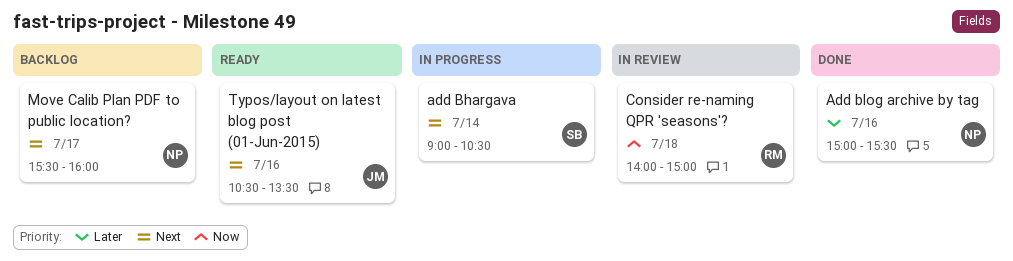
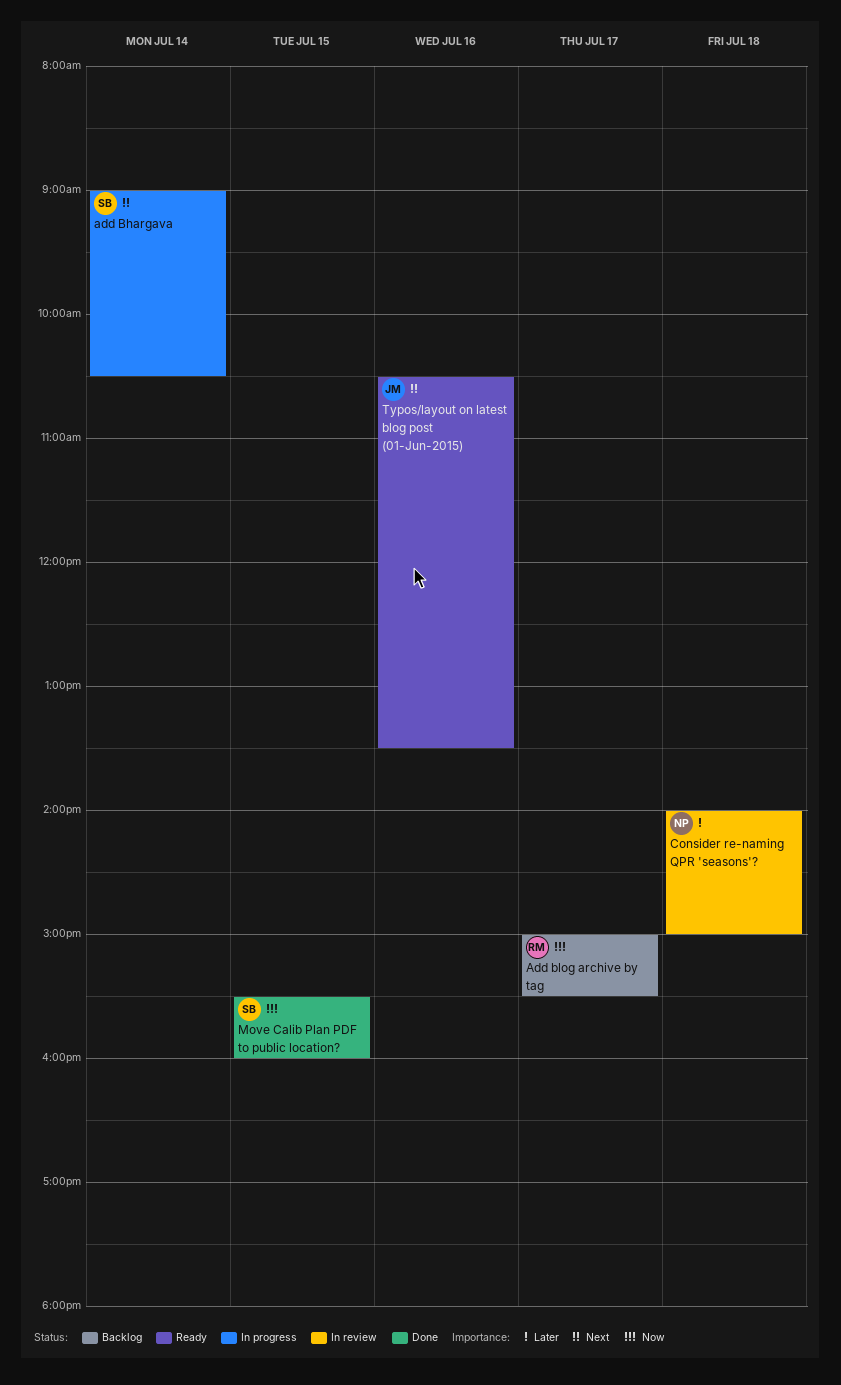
Add blog archive by tag, status: Done -> Backlog
Add blog archive by tag, owner: NP -> RM
Add blog archive by tag, priority: Later -> Now
Add blog archive by tag, day: Jul 16 -> Jul 17
Consider re-naming QPR 'seasons'?, owner: RM -> NP
Consider re-naming QPR 'seasons'?, priority: Now -> Later
Move Calib Plan PDF to public location?, status: Backlog -> Done
Move Calib Plan PDF to public location?, owner: NP -> SB
Move Calib Plan PDF to public location?, priority: Next -> Now
Move Calib Plan PDF to public location?, day: Jul 17 -> Jul 15

